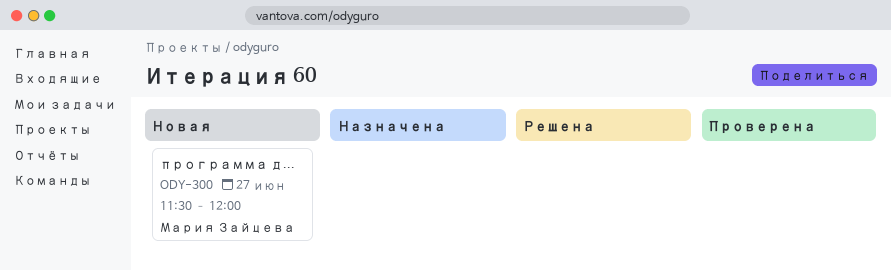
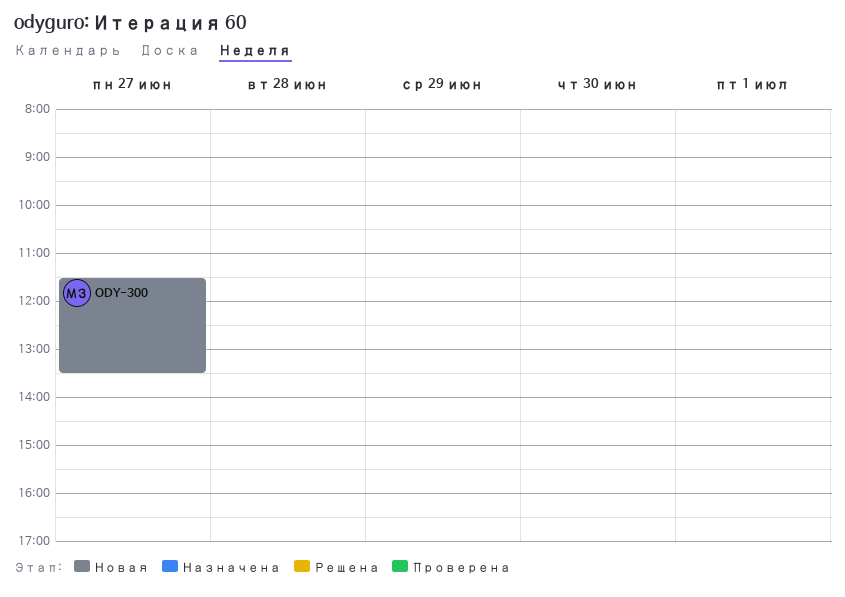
ODY-300, ends: 12:00 -> 13:30

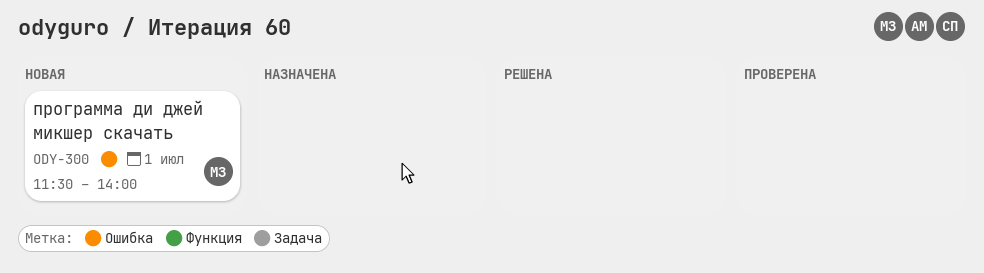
ODY-300, day: Jun 27 -> Jul 1
ODY-300, ends: 13:30 -> 14:00

